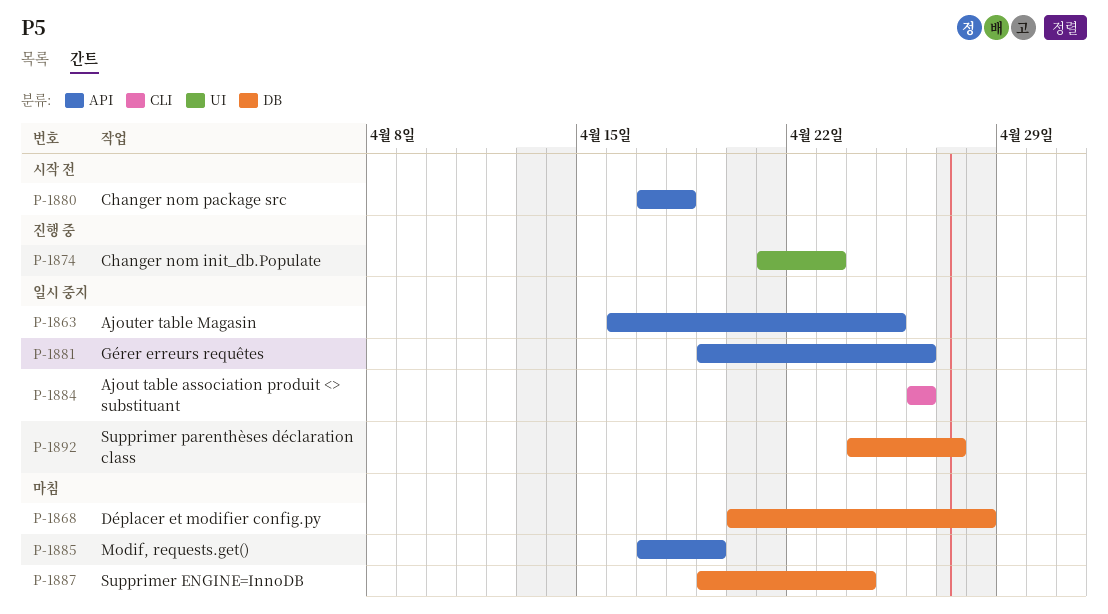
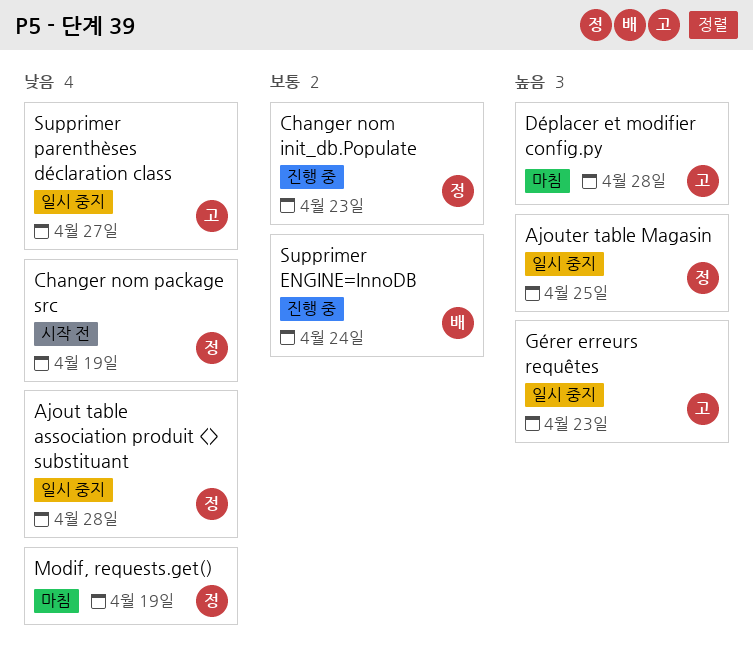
Ajout table association produit <> substituant, due: Apr 26 -> Apr 28
Changer nom package src, due: Apr 18 -> Apr 19
Gérer erreurs requêtes, due: Apr 26 -> Apr 23
Supprimer ENGINE=InnoDB, status: 마침 -> 진행 중

